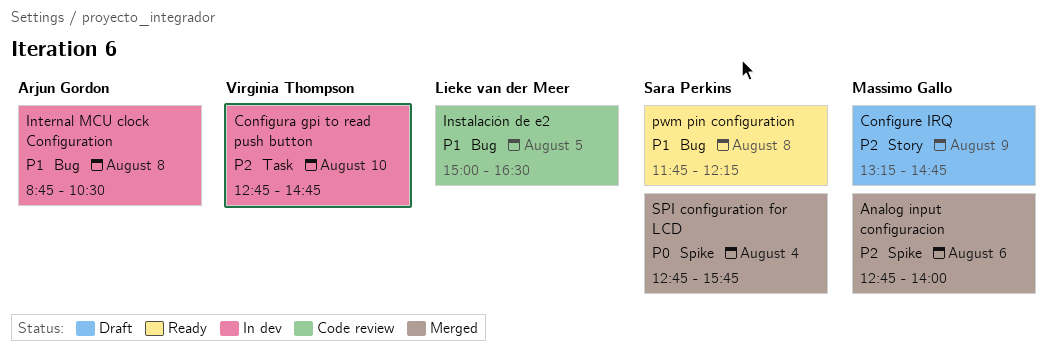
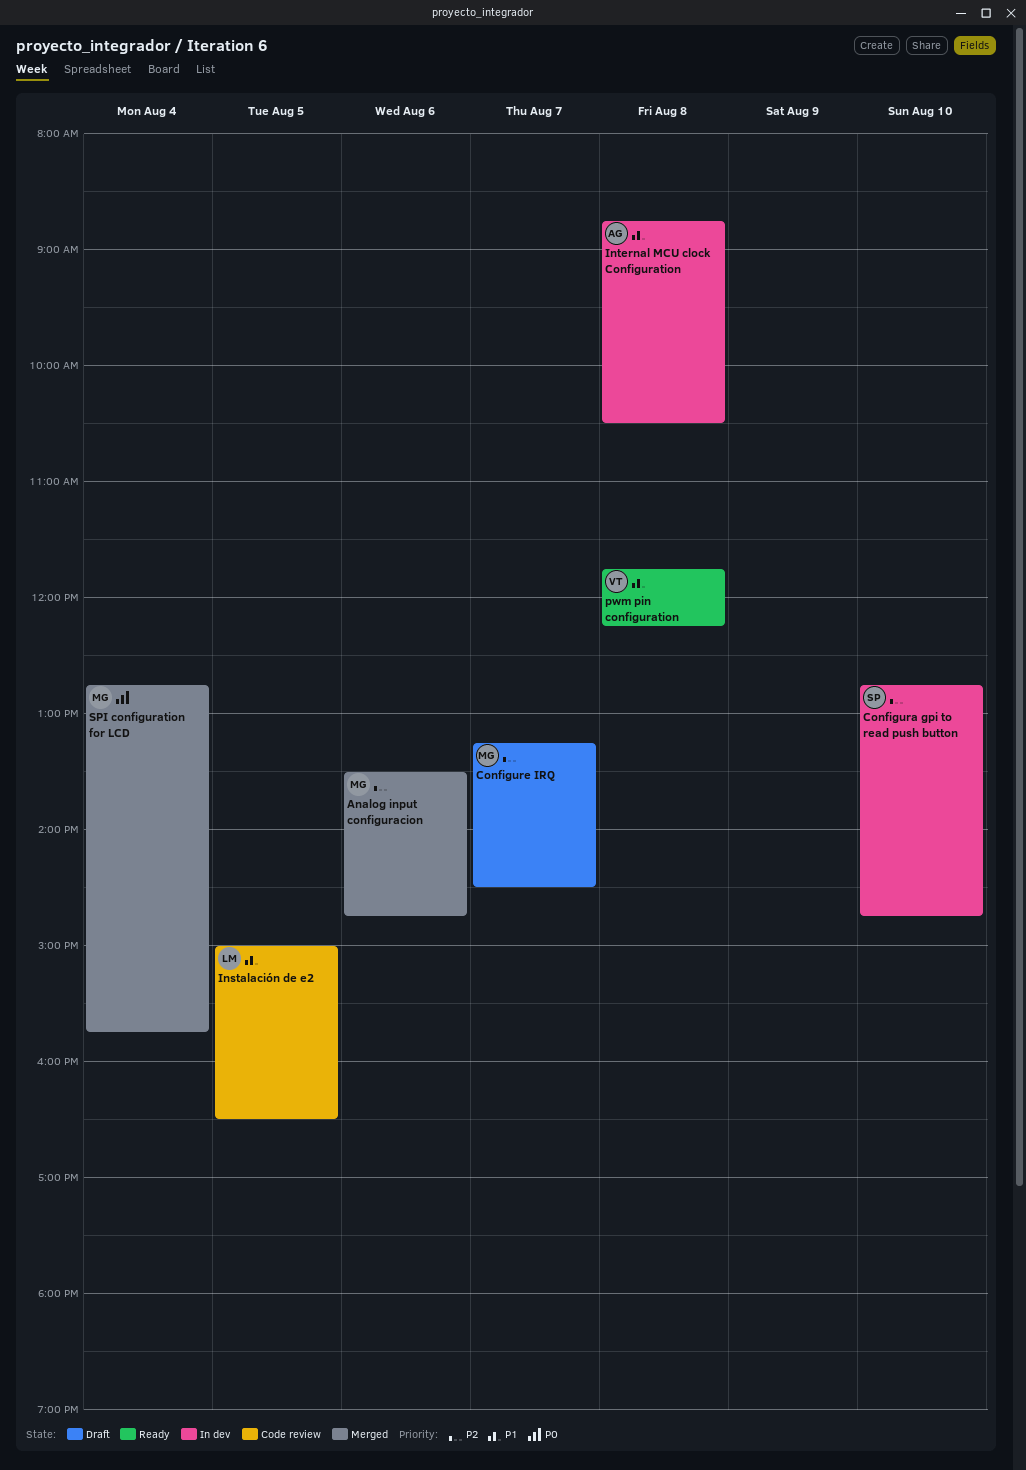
Analog input configuracion, begins: 12:45 -> 13:30
Analog input configuracion, ends: 14:00 -> 14:45
Configura gpi to read push button, owner: Virginia Thompson -> Sara Perkins
Configure IRQ, day: Aug 9 -> Aug 7
Configure IRQ, ends: 14:45 -> 14:30
pwm pin configuration, owner: Sara Perkins -> Virginia Thompson
SPI configuration for LCD, owner: Sara Perkins -> Massimo Gallo

